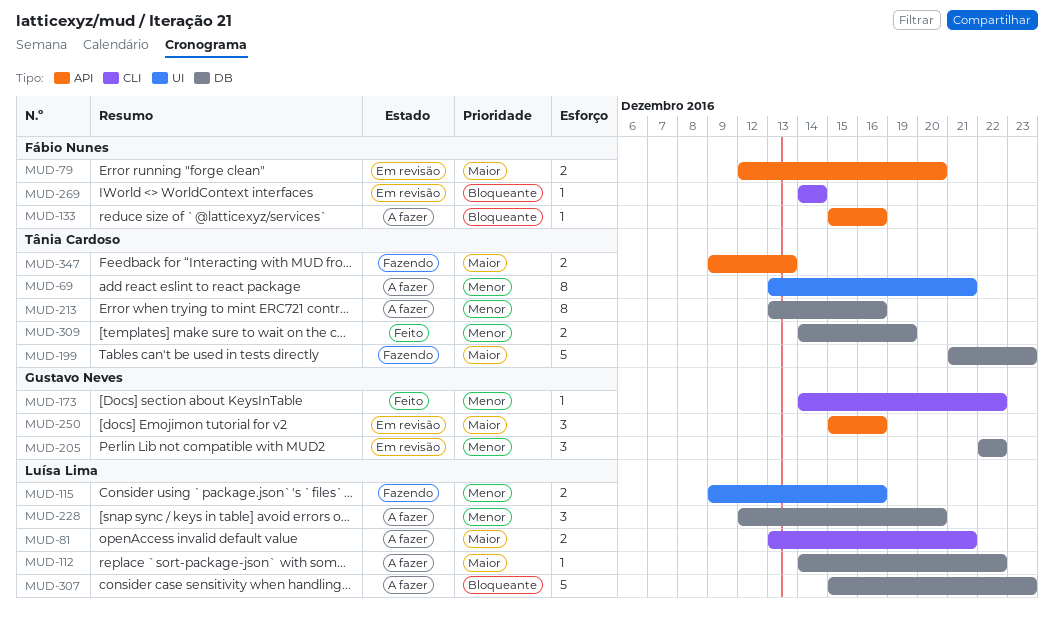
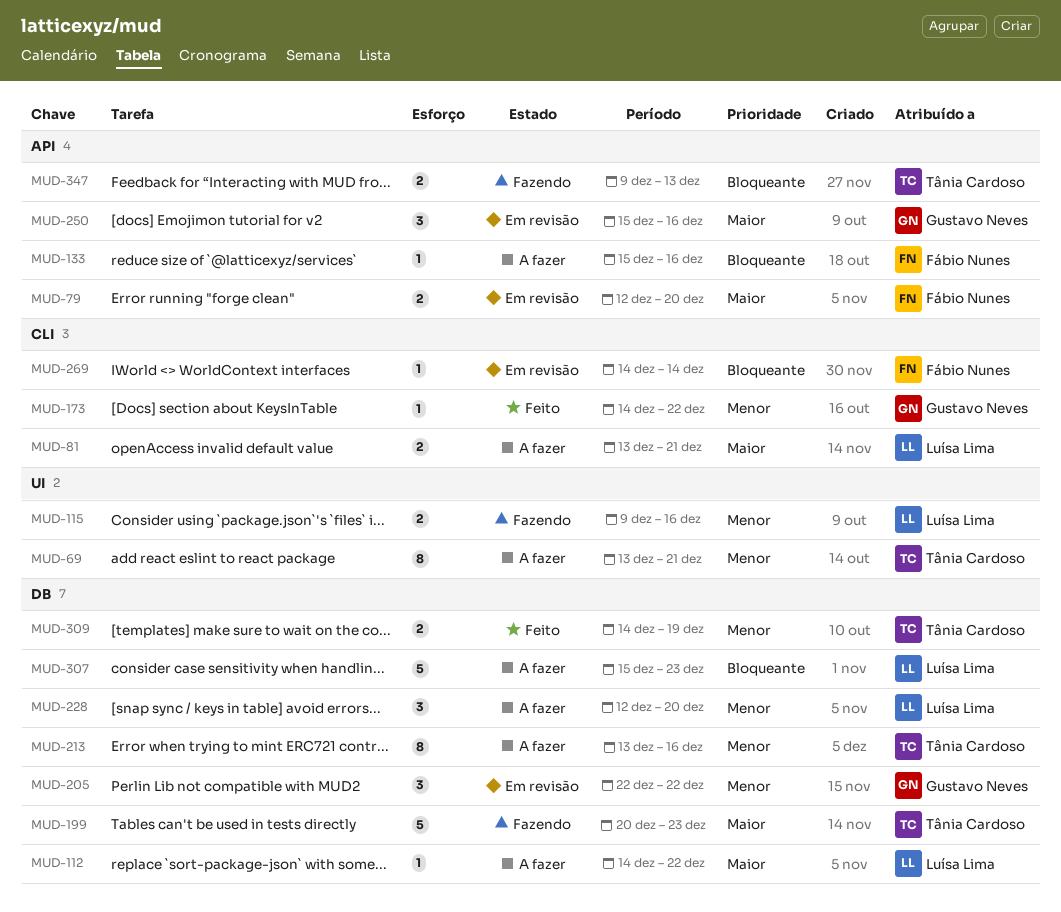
MUD-199, start: Dec 21 -> Dec 20
MUD-347, priority: Maior -> Bloqueante

